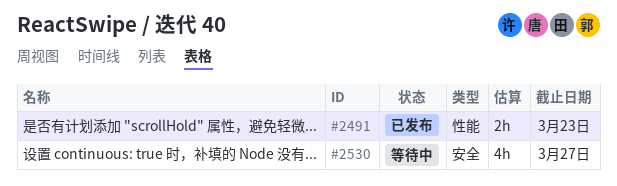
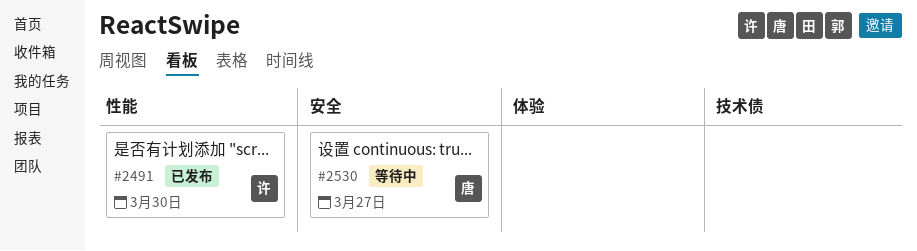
#2491, due: Mar 23 -> Mar 30

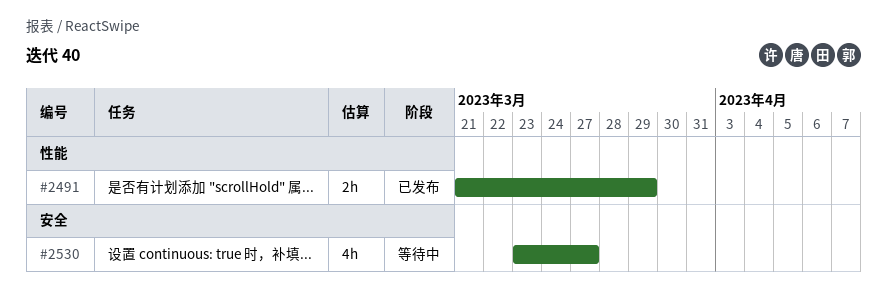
#2491, due: Mar 30 -> Mar 29

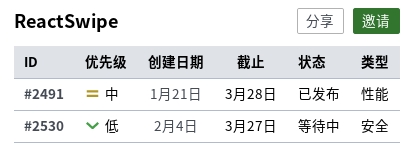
#2491, due: Mar 29 -> Mar 28

